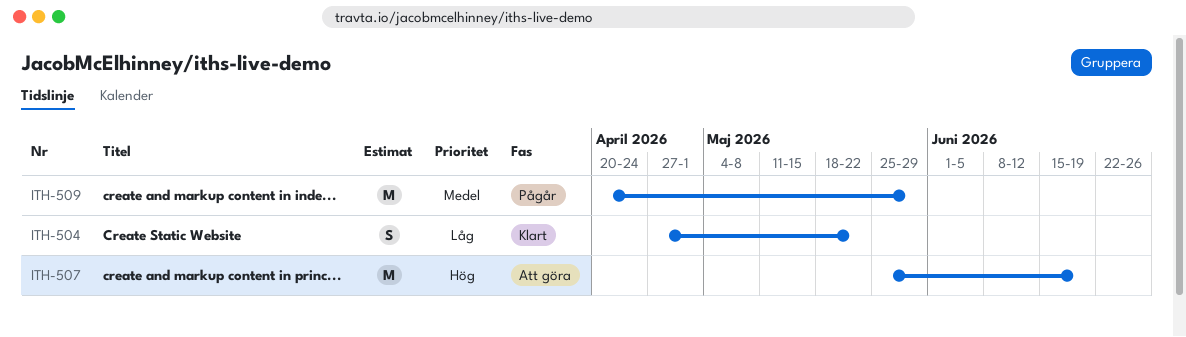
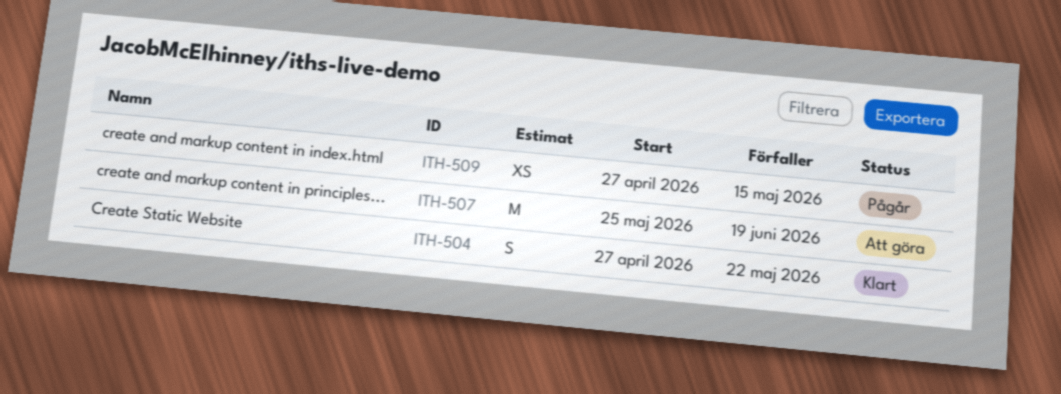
ITH-509, estimate: M -> XS
ITH-509, start: Apr 20 -> Apr 27
ITH-509, due: May 29 -> May 15

